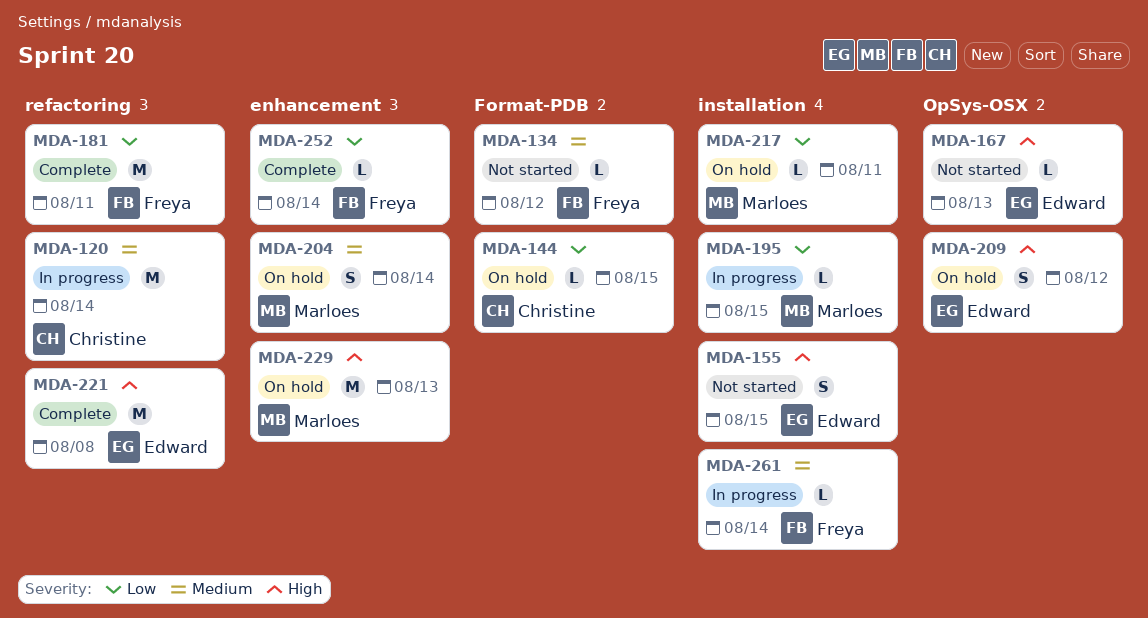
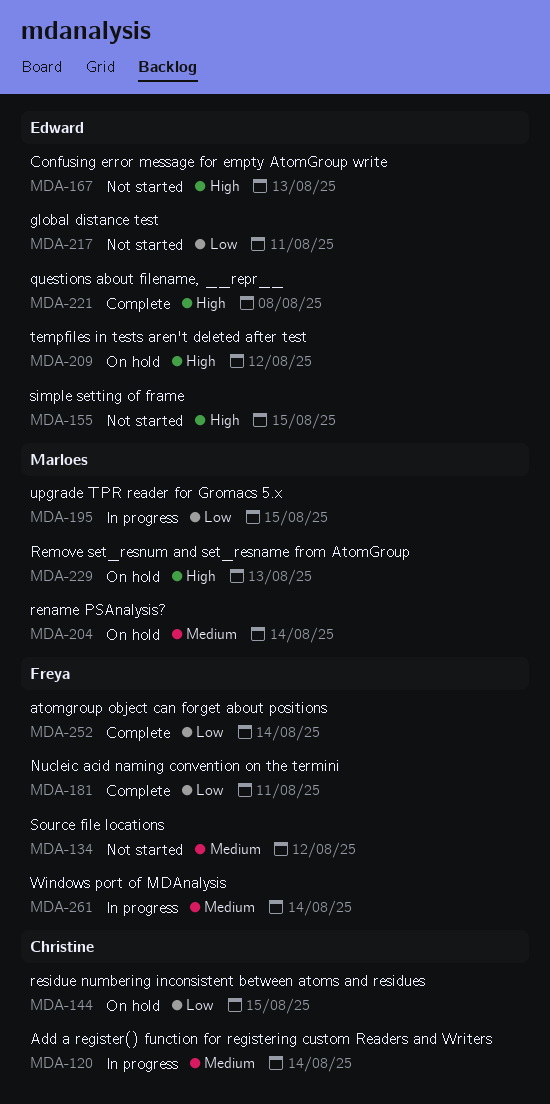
MDA-217, status: On hold -> Not started
MDA-217, owner: Marloes -> Edward

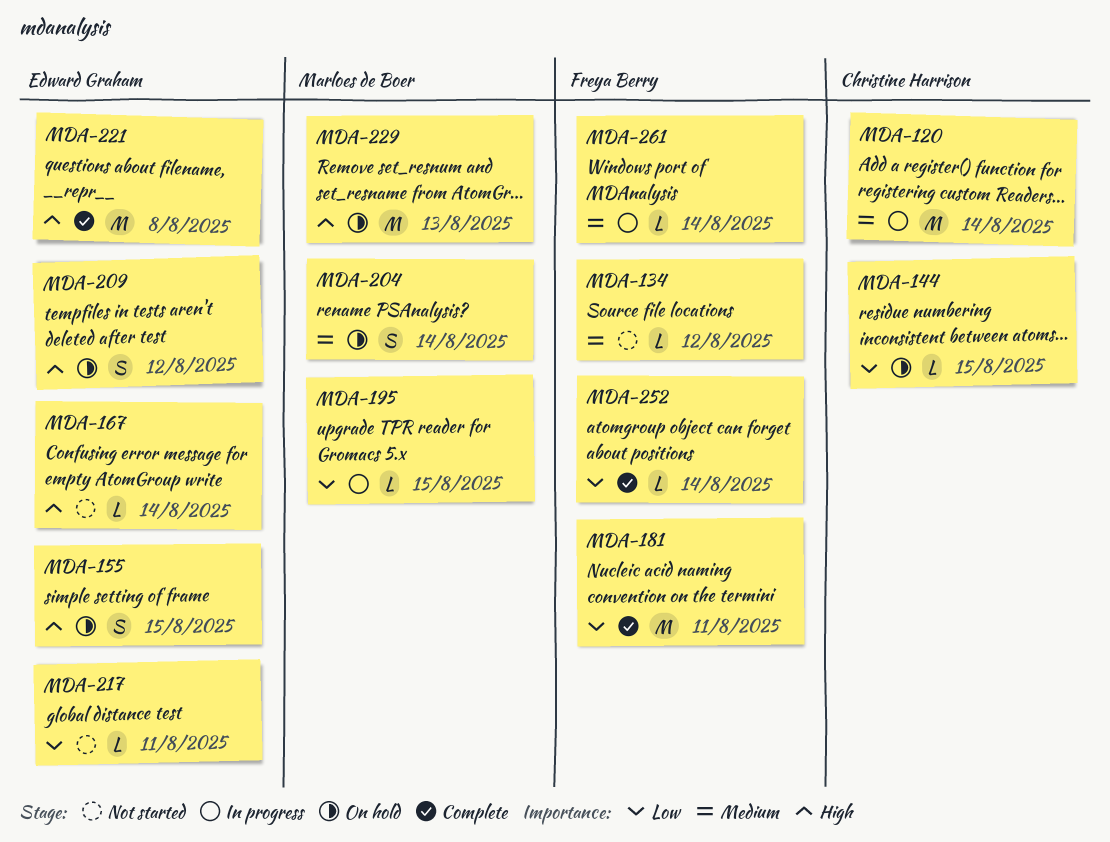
MDA-155, status: Not started -> On hold
MDA-167, due: Aug 13 -> Aug 14

